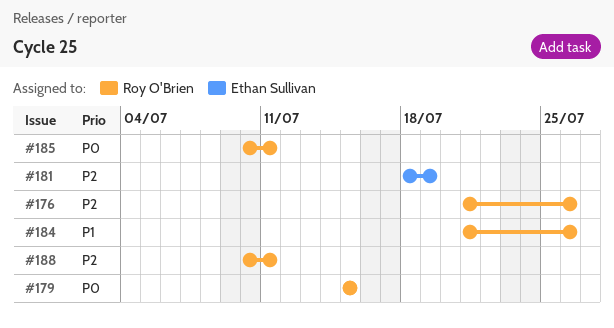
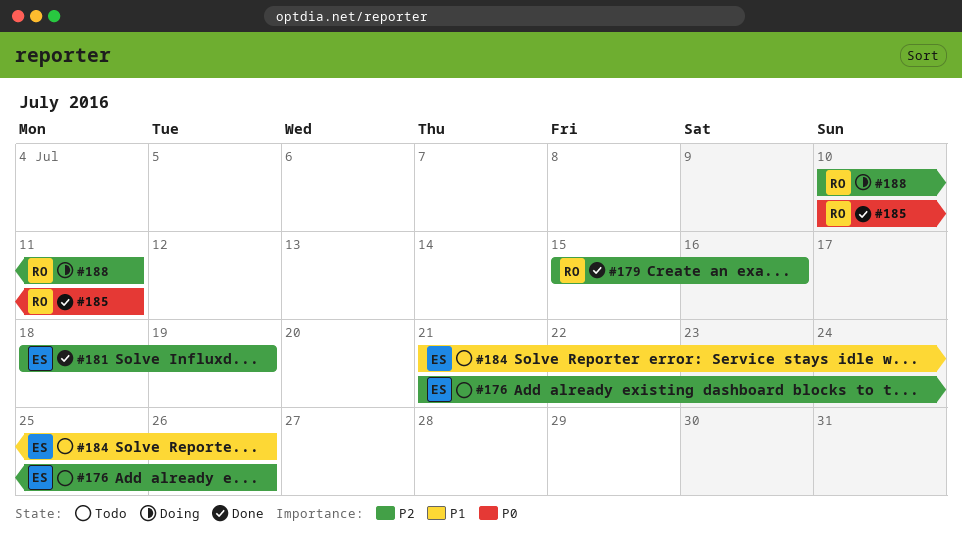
#176, owner: Roy O'Brien -> Ethan Sullivan
#179, priority: P0 -> P2
#179, due: Jul 15 -> Jul 16
#184, owner: Roy O'Brien -> Ethan Sullivan

